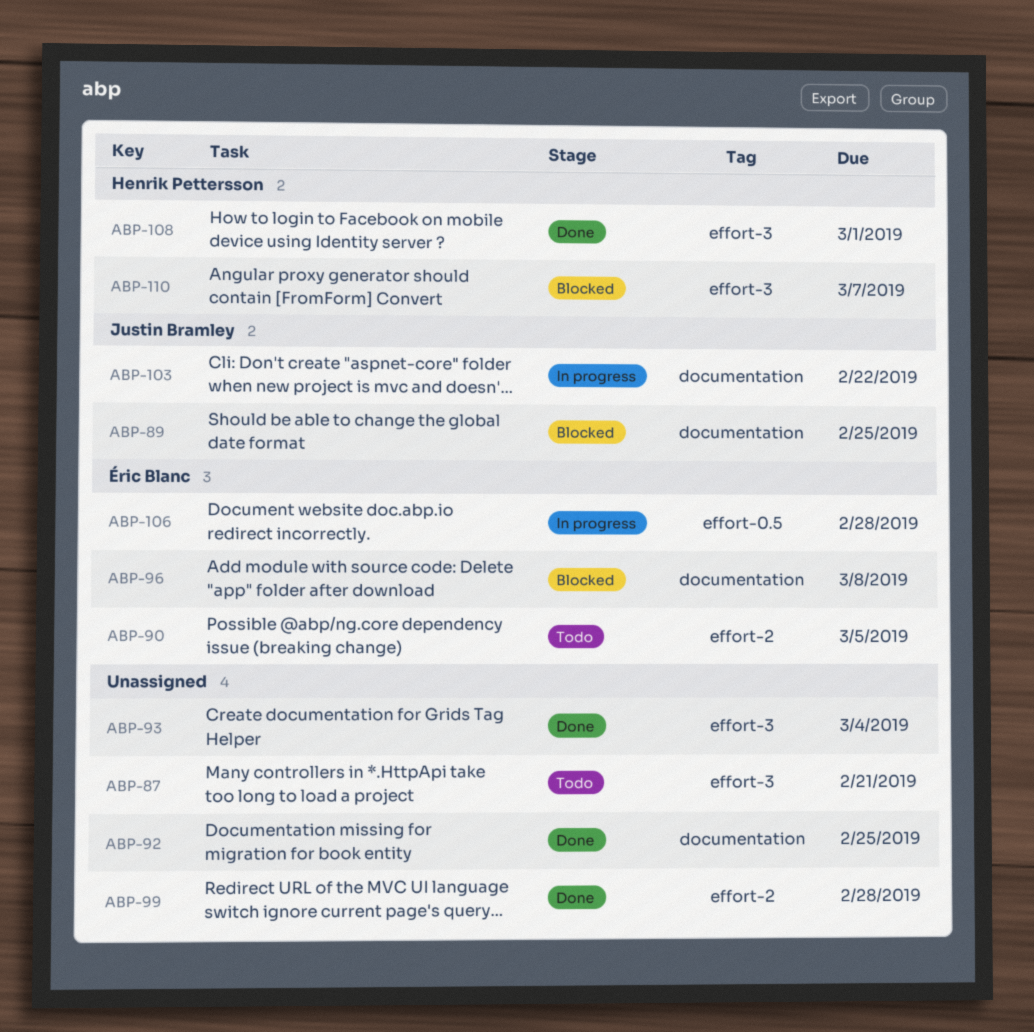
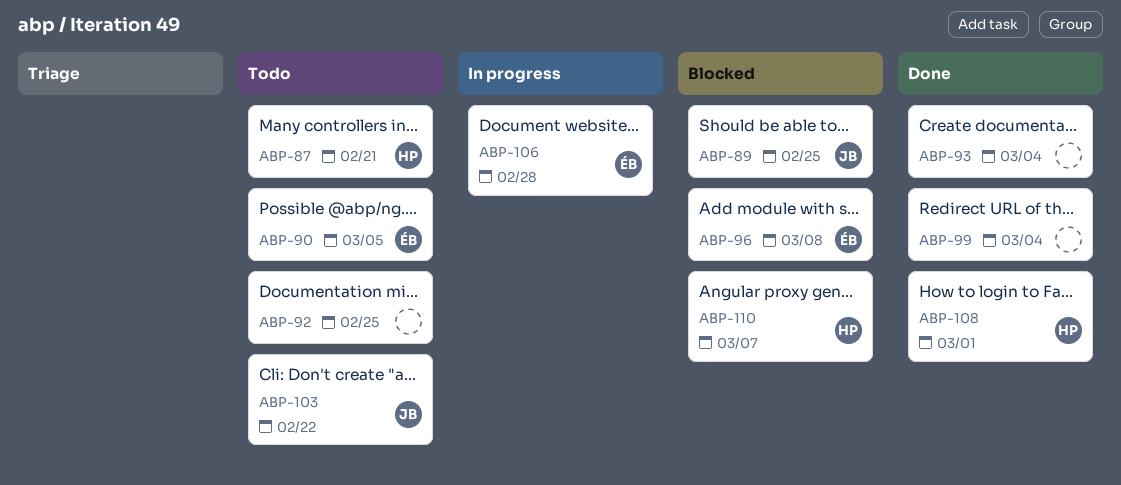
ABP-87, owner: none -> Henrik Pettersson
ABP-92, status: Done -> Todo
ABP-99, due: Feb 28 -> Mar 4
ABP-103, status: In progress -> Todo

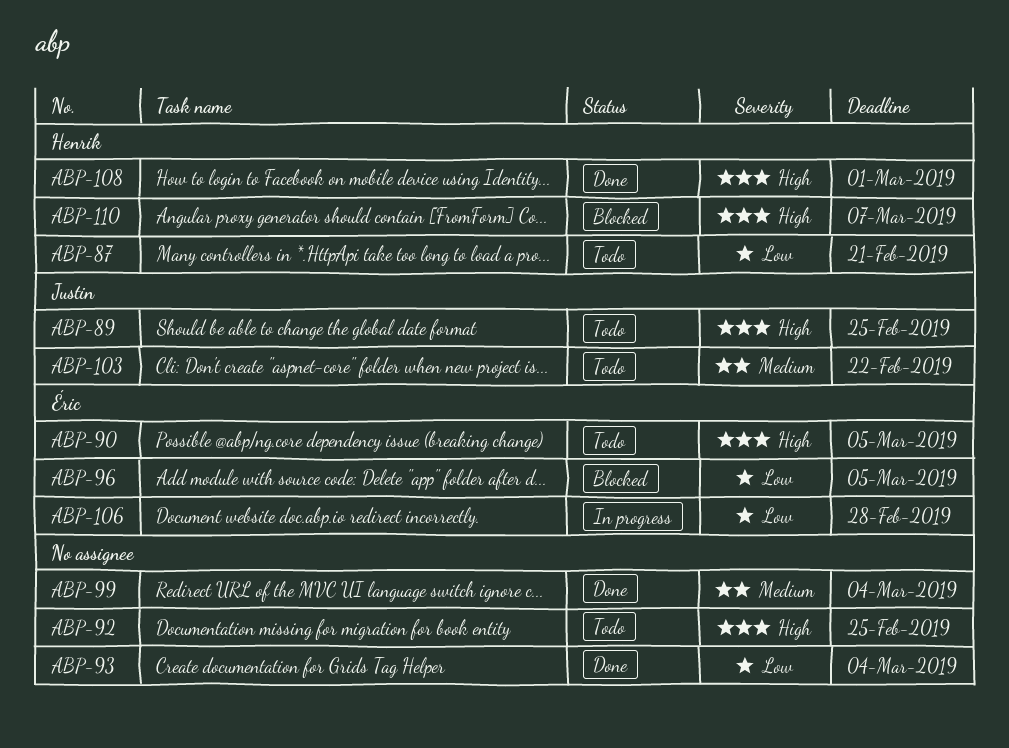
ABP-89, status: Blocked -> Todo
ABP-96, due: Mar 8 -> Mar 5

